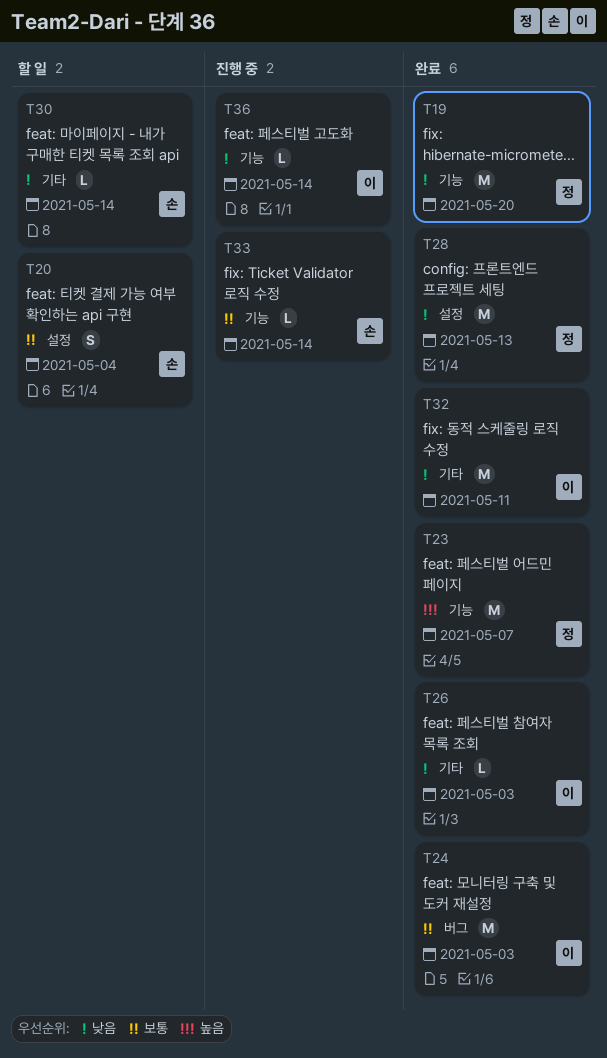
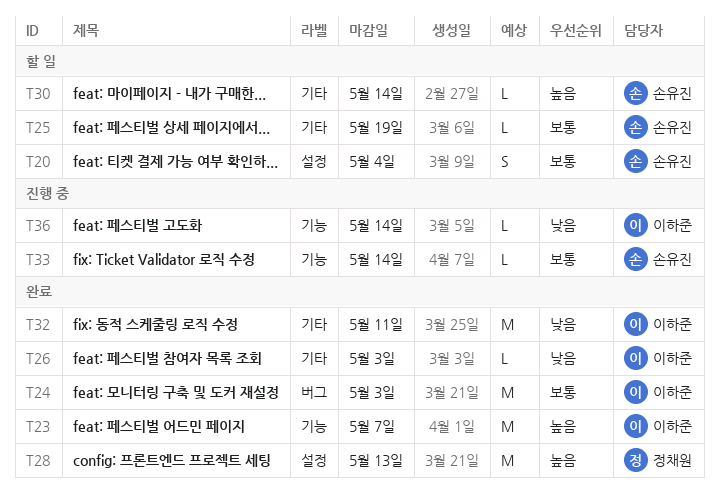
T19: present -> none
T23, owner: 정채원 -> 이하준
T25: none -> present
T28, priority: 낮음 -> 높음
T30, priority: 낮음 -> 높음

